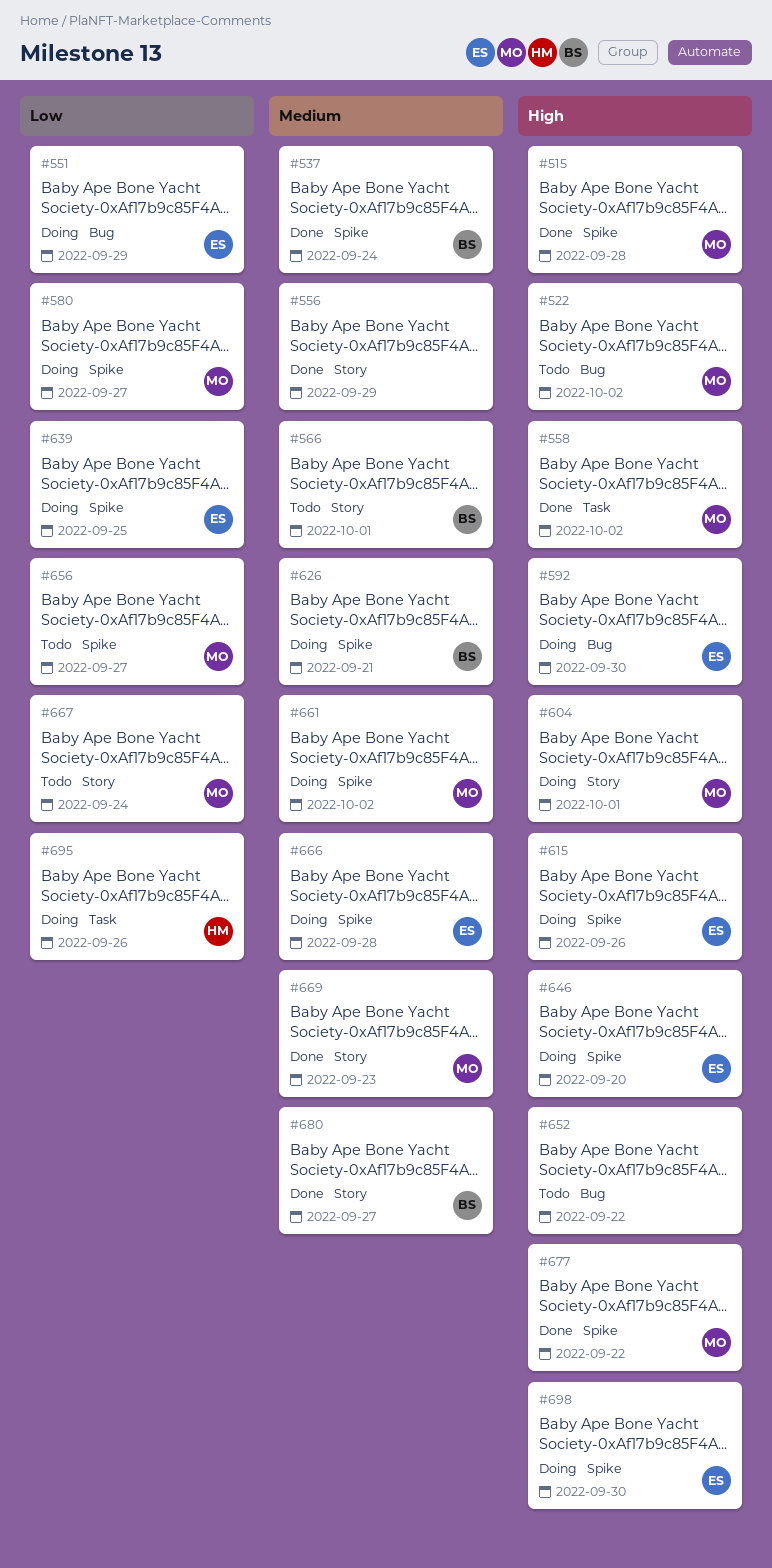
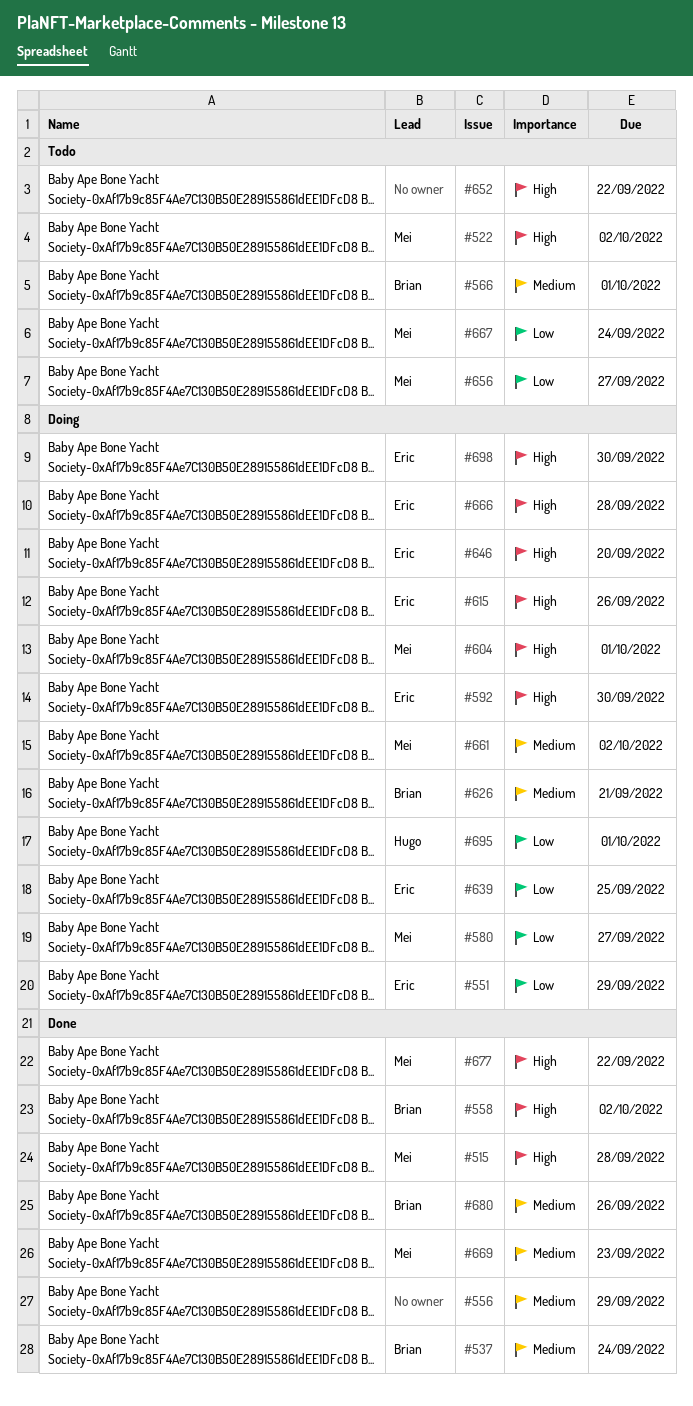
#558, owner: Mei -> Brian
#666, priority: Medium -> High
#680, due: Sep 27 -> Sep 26
#695, due: Sep 26 -> Oct 1

